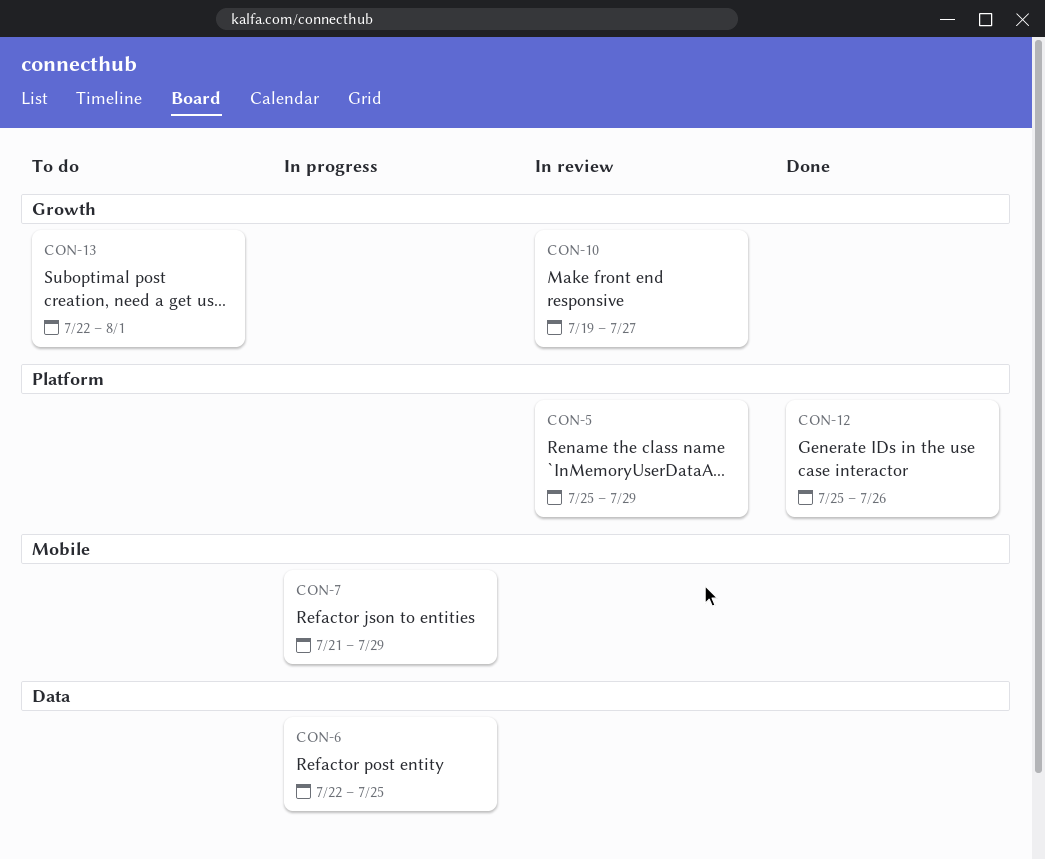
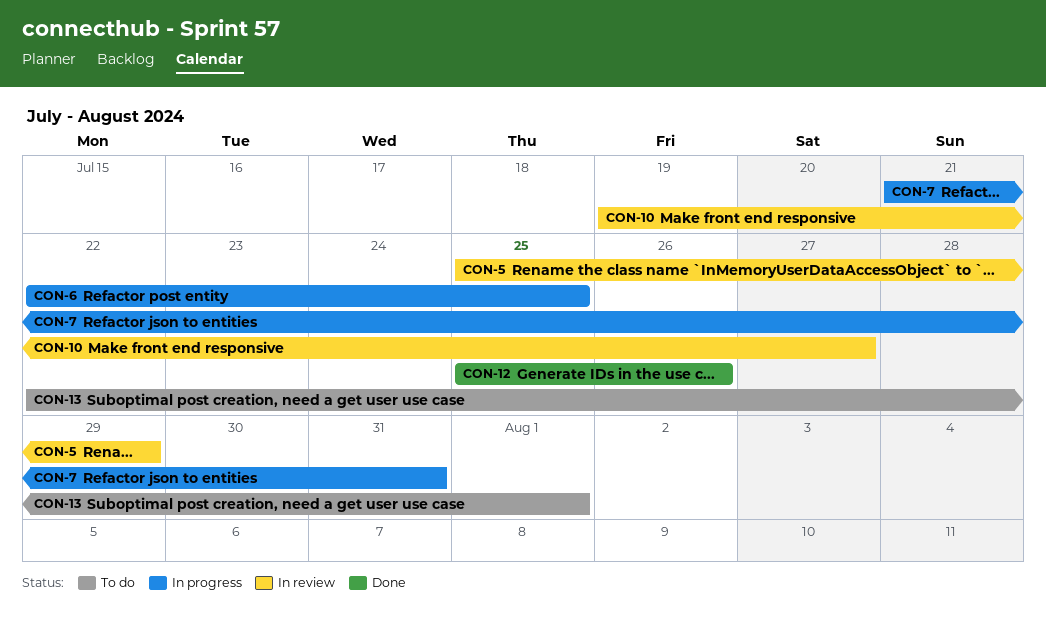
CON-7, due: Jul 29 -> Jul 31

